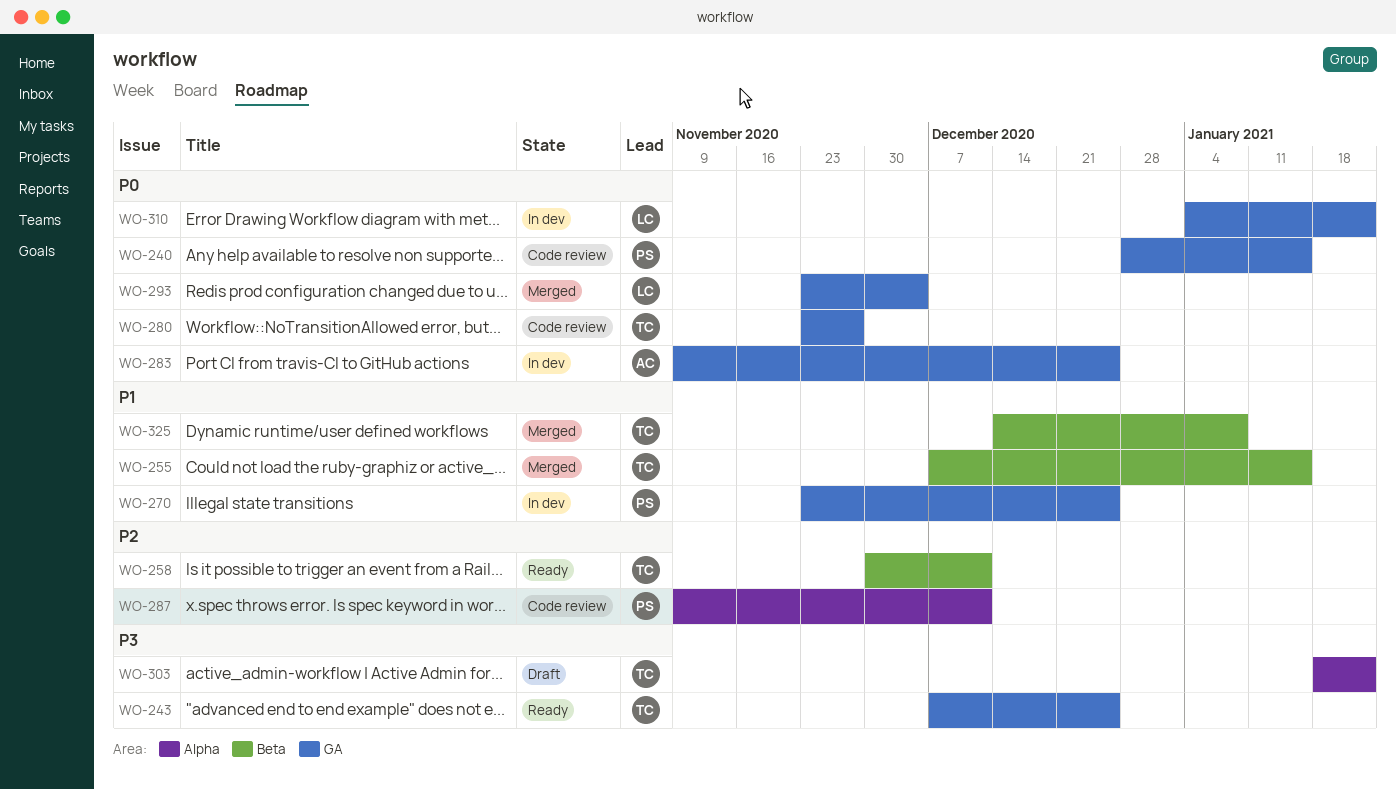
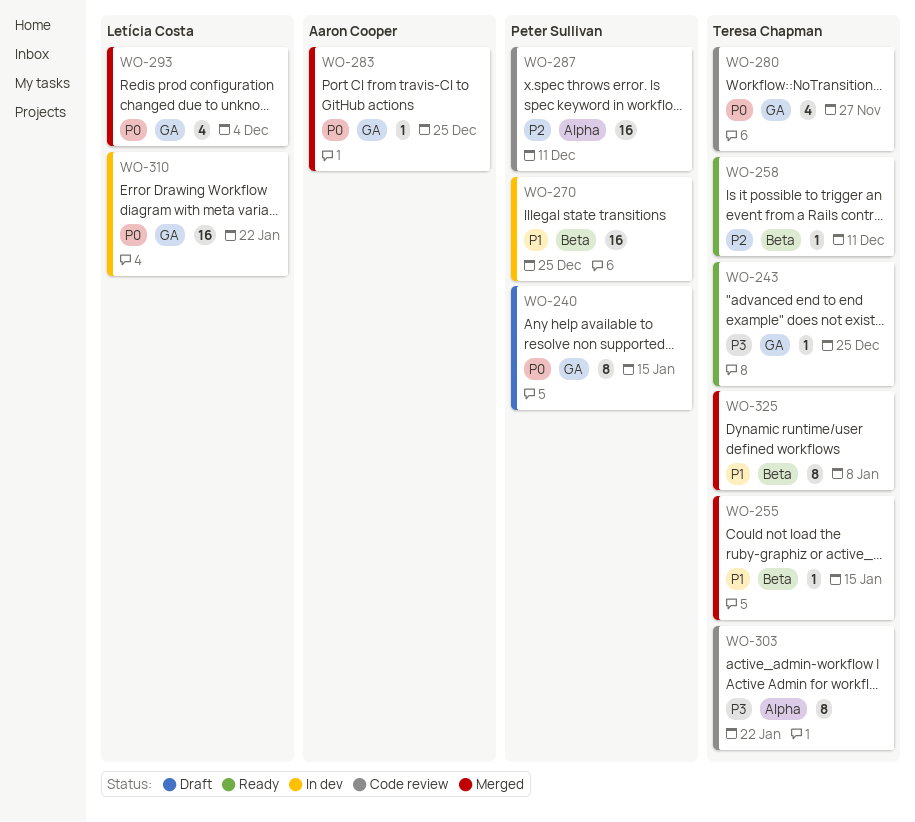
WO-240, status: Code review -> Draft
WO-270, label: GA -> Beta
WO-283, status: In dev -> Merged
WO-303, status: Draft -> Code review

